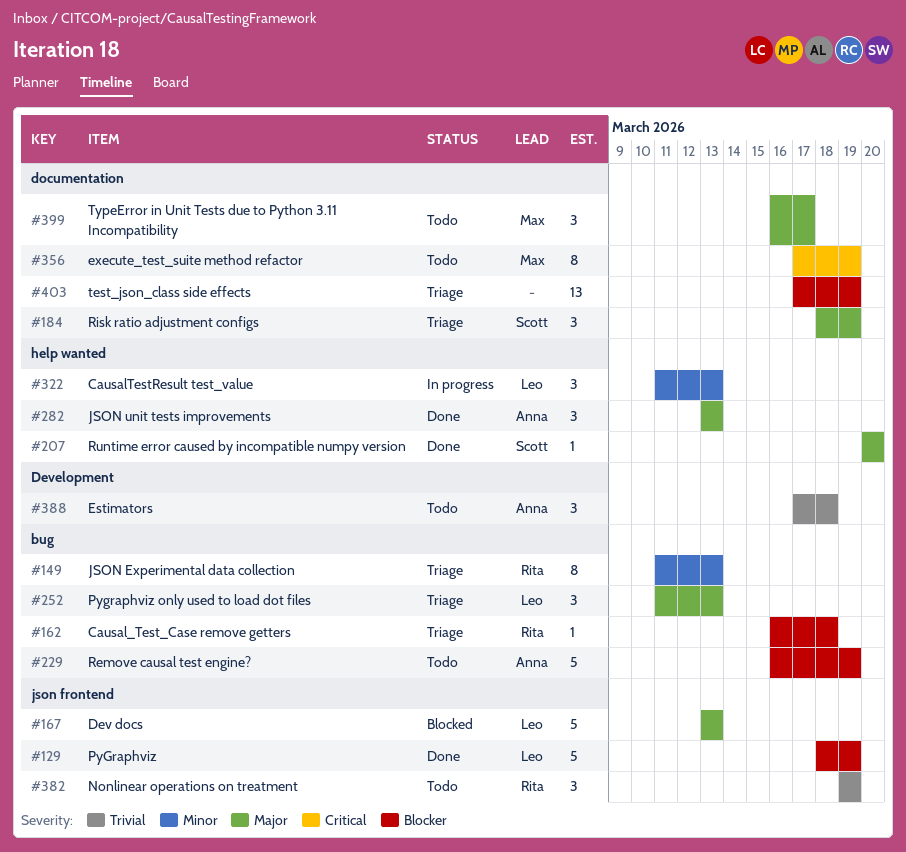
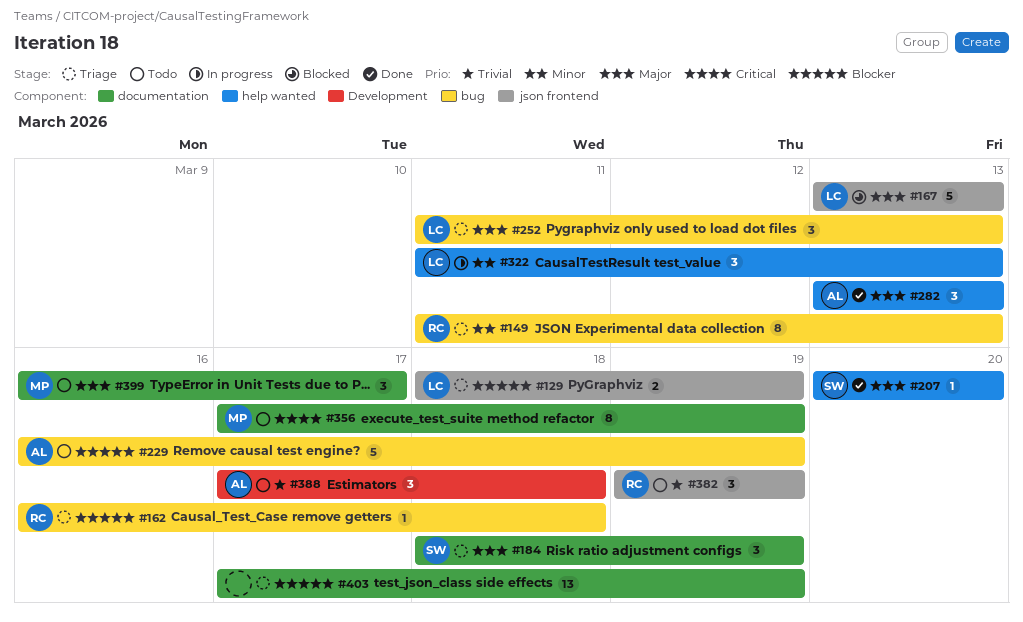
#129, status: Done -> Triage
#129, estimate: 5 -> 2

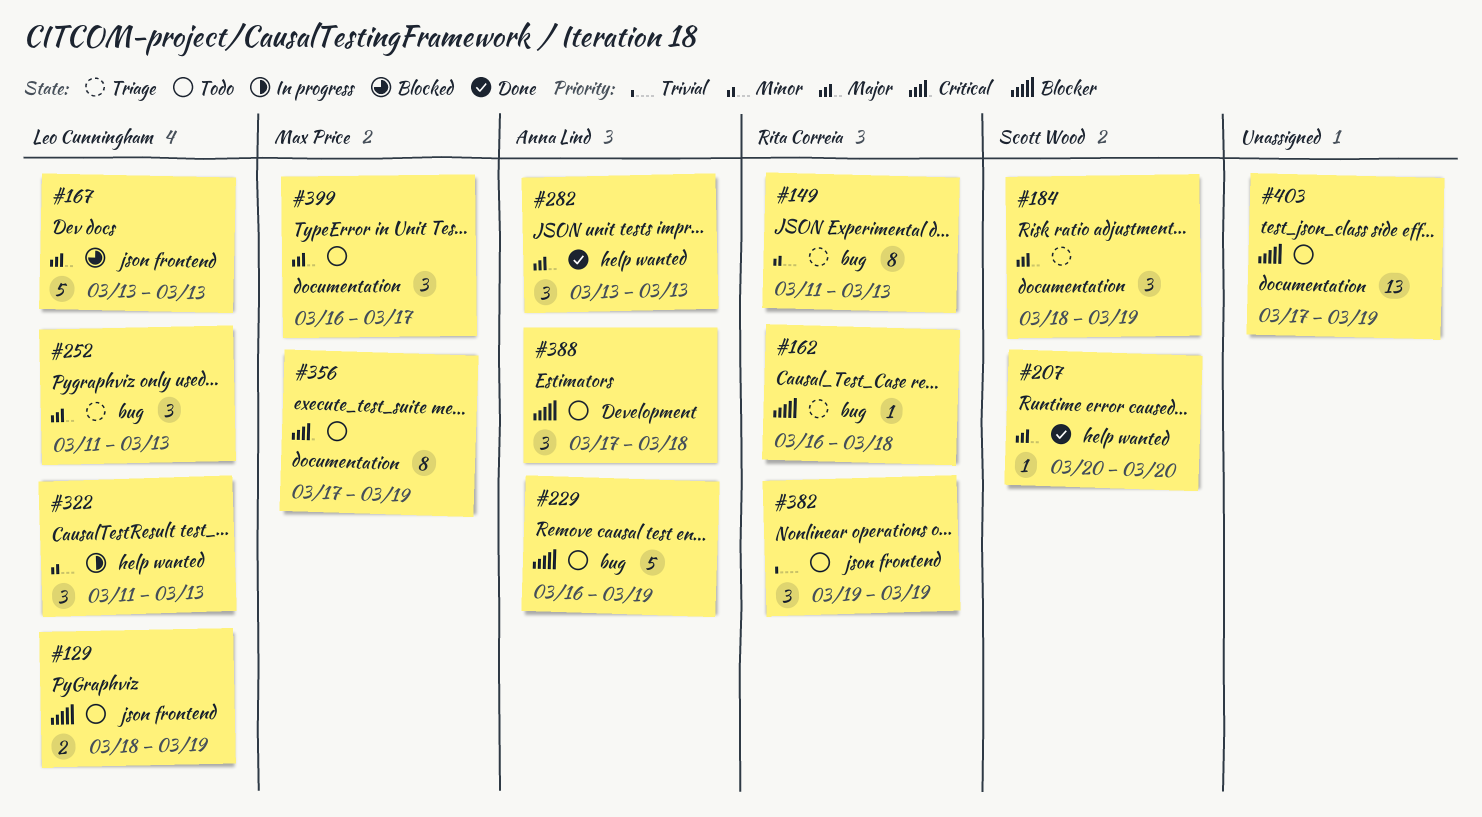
#129, status: Triage -> Todo
#388, priority: Trivial -> Blocker
#403, status: Triage -> Todo

